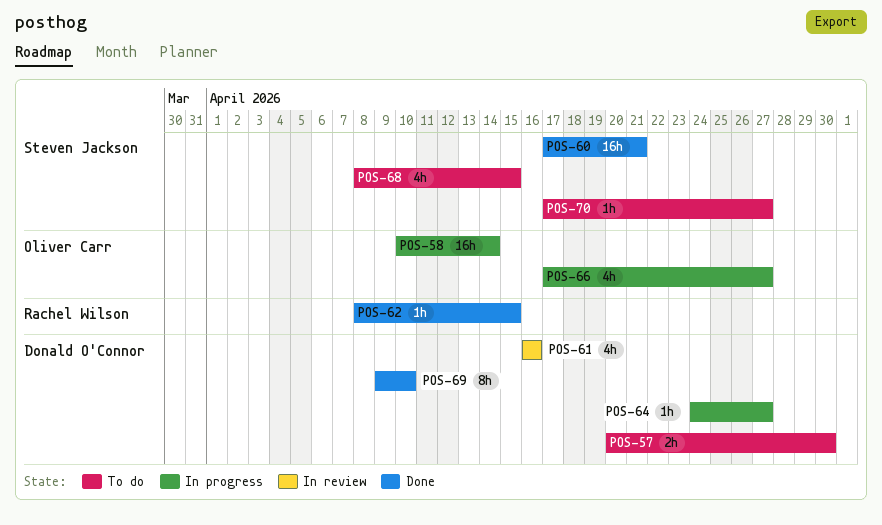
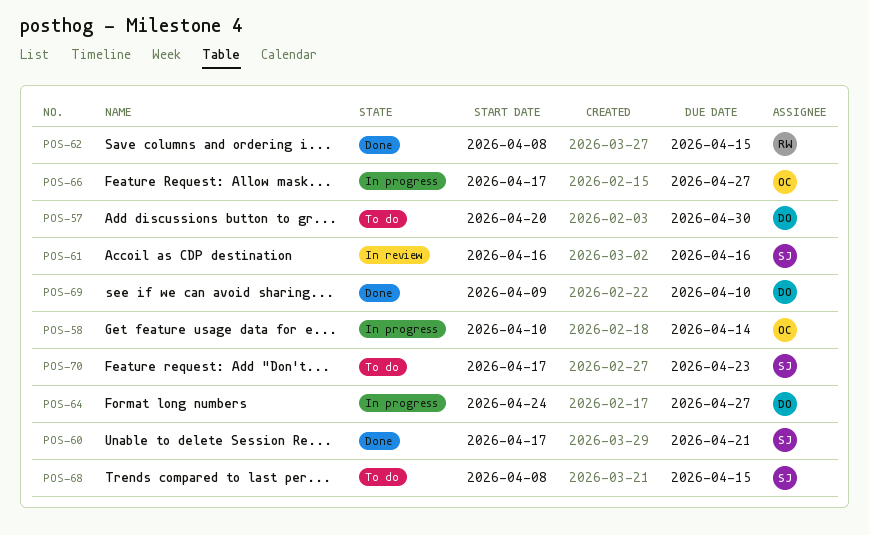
POS-61, owner: Donald O'Connor -> Steven Jackson
POS-70, due: Apr 27 -> Apr 23

